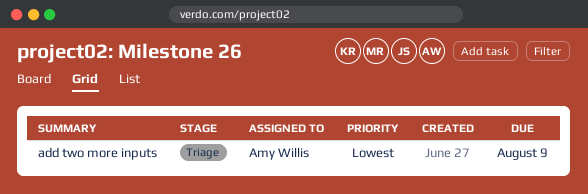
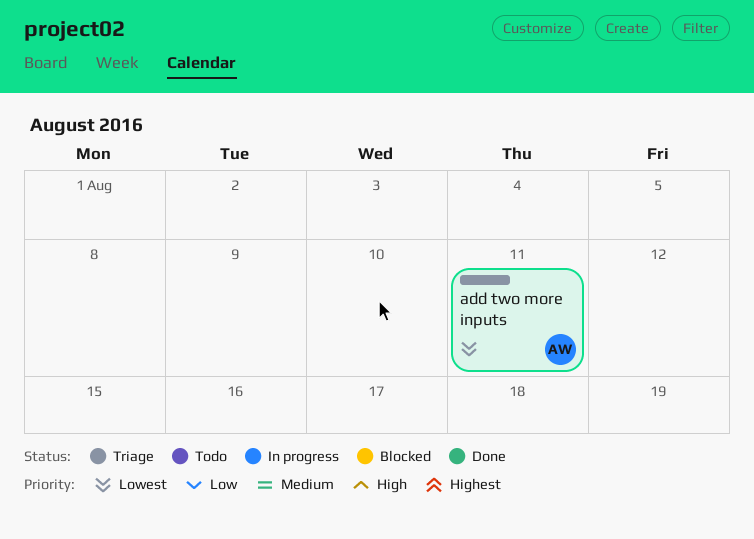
add two more inputs, due: Aug 9 -> Aug 11

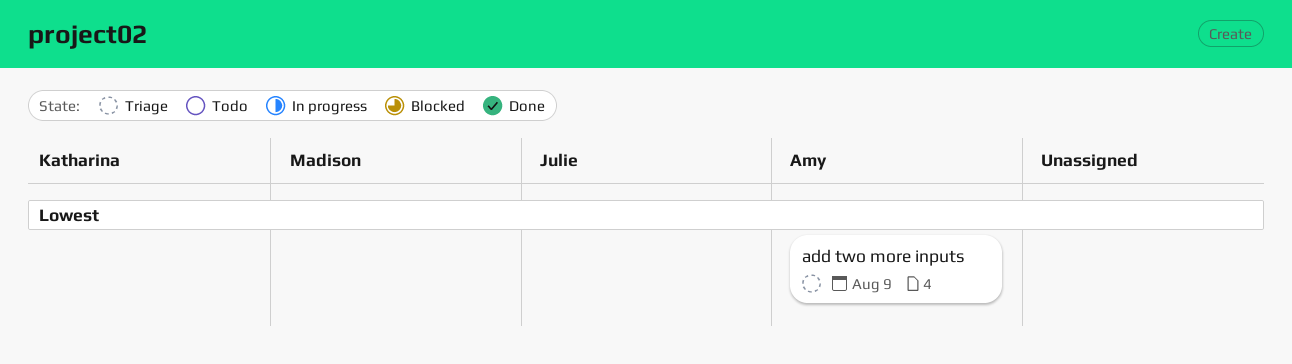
add two more inputs, due: Aug 11 -> Aug 9

